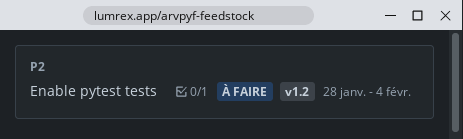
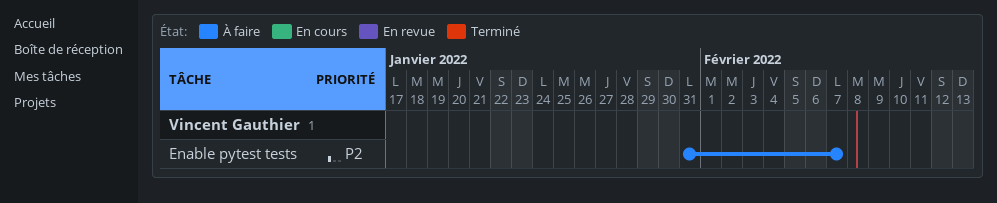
Enable pytest tests, start: Jan 28 -> Jan 31
Enable pytest tests, due: Feb 4 -> Feb 7

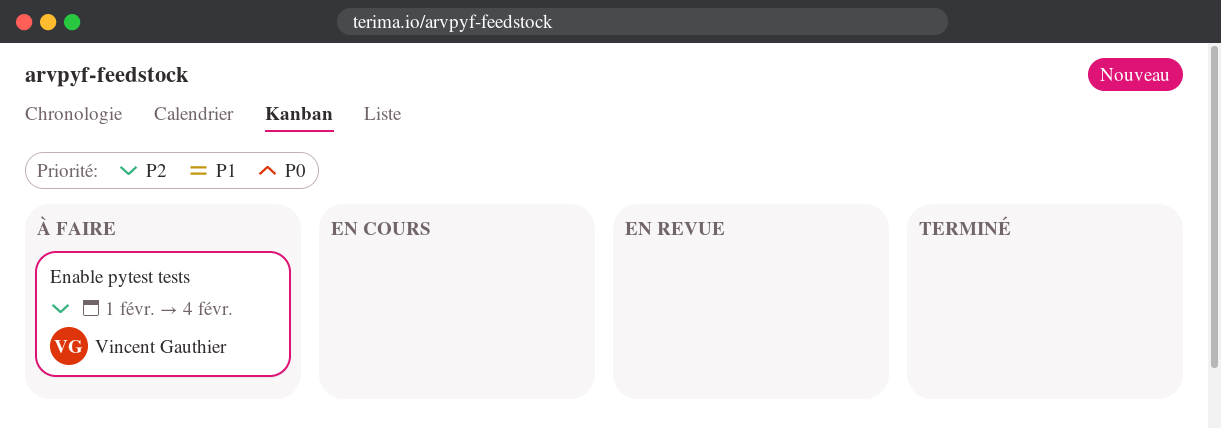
Enable pytest tests, start: Jan 31 -> Feb 1
Enable pytest tests, due: Feb 7 -> Feb 4

